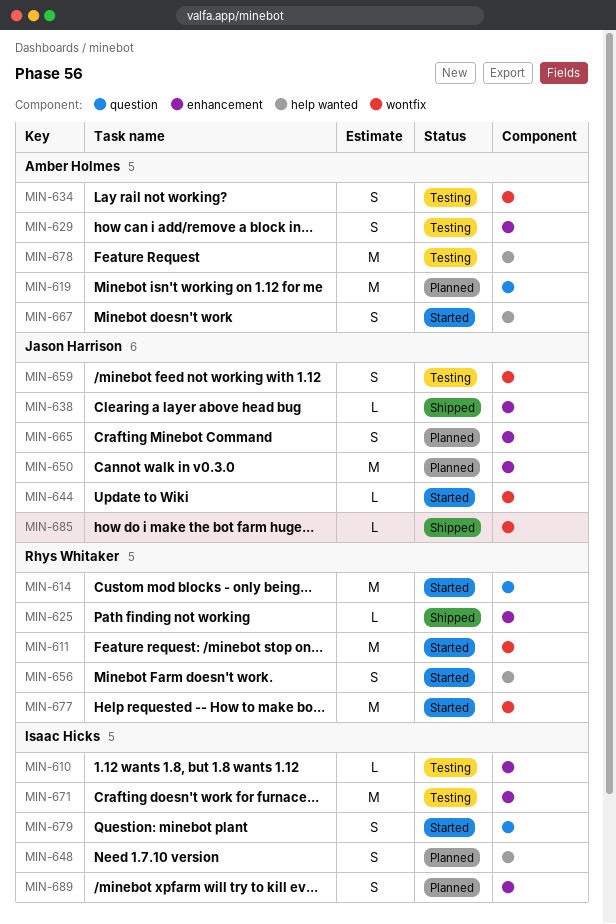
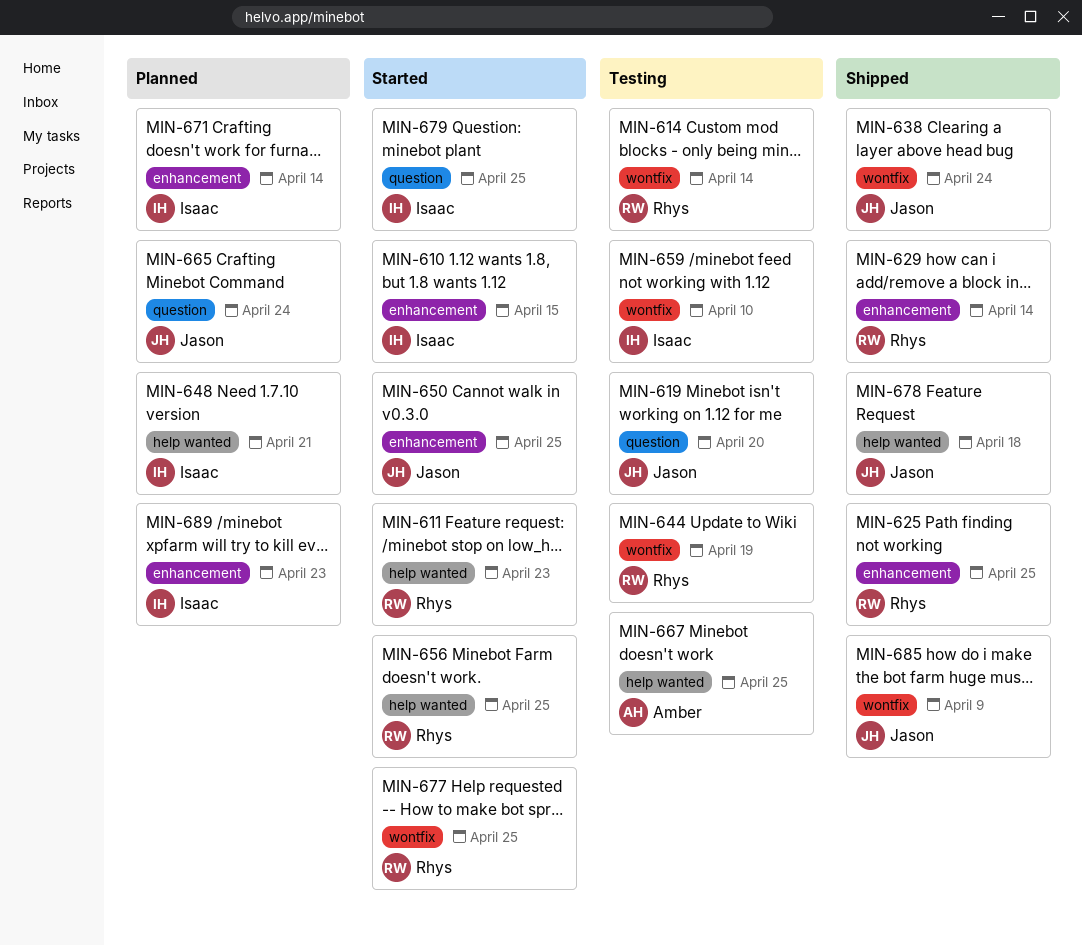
MIN-610, status: Testing -> Started
MIN-611, label: wontfix -> help wanted
MIN-614, status: Started -> Testing
MIN-614, label: question -> wontfix
MIN-619, status: Planned -> Testing
MIN-619, owner: Amber Holmes -> Jason Harrison
MIN-629, status: Testing -> Shipped
MIN-629, owner: Amber Holmes -> Rhys Whitaker
MIN-634: present -> none
MIN-638, label: enhancement -> wontfix
MIN-644, status: Started -> Testing
MIN-644, owner: Jason Harrison -> Rhys Whitaker
MIN-650, status: Planned -> Started
MIN-659, owner: Jason Harrison -> Isaac Hicks
MIN-665, label: enhancement -> question
MIN-667, status: Started -> Testing
MIN-671, status: Testing -> Planned
MIN-678, status: Testing -> Shipped
MIN-678, owner: Amber Holmes -> Jason Harrison

